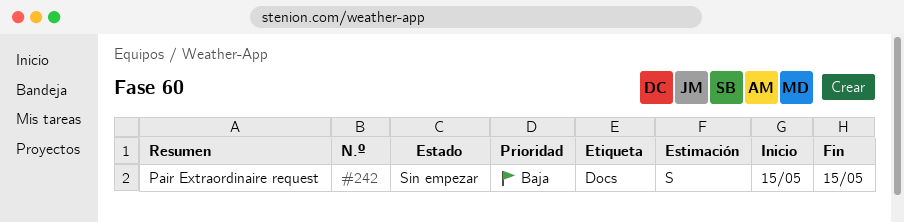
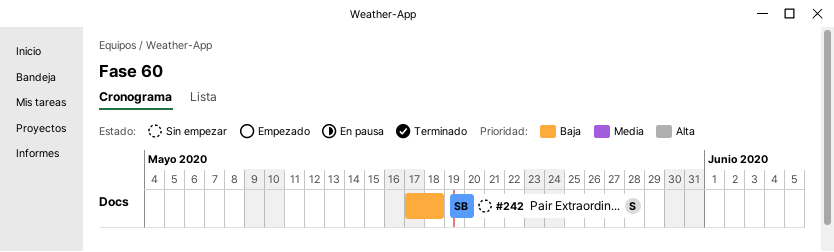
#242, start: May 15 -> May 17
#242, due: May 15 -> May 18

